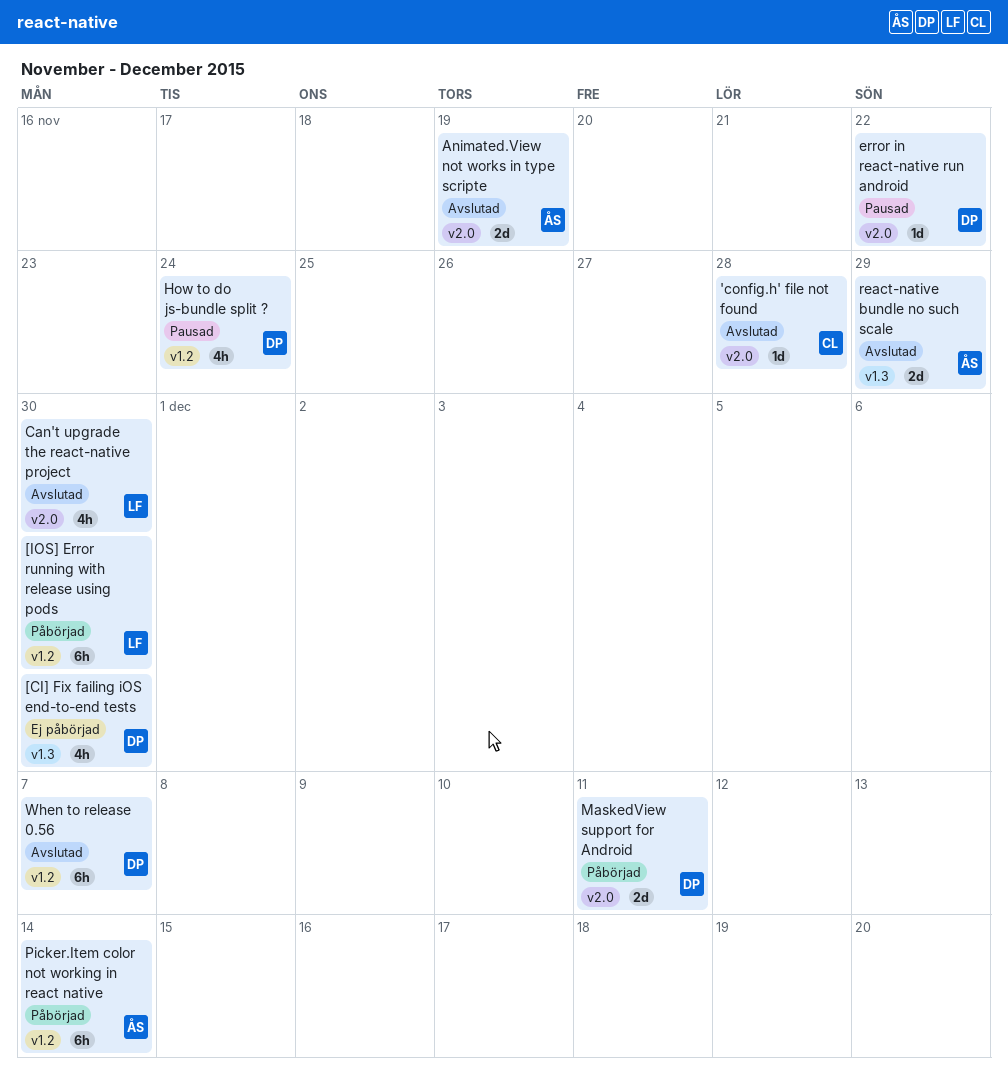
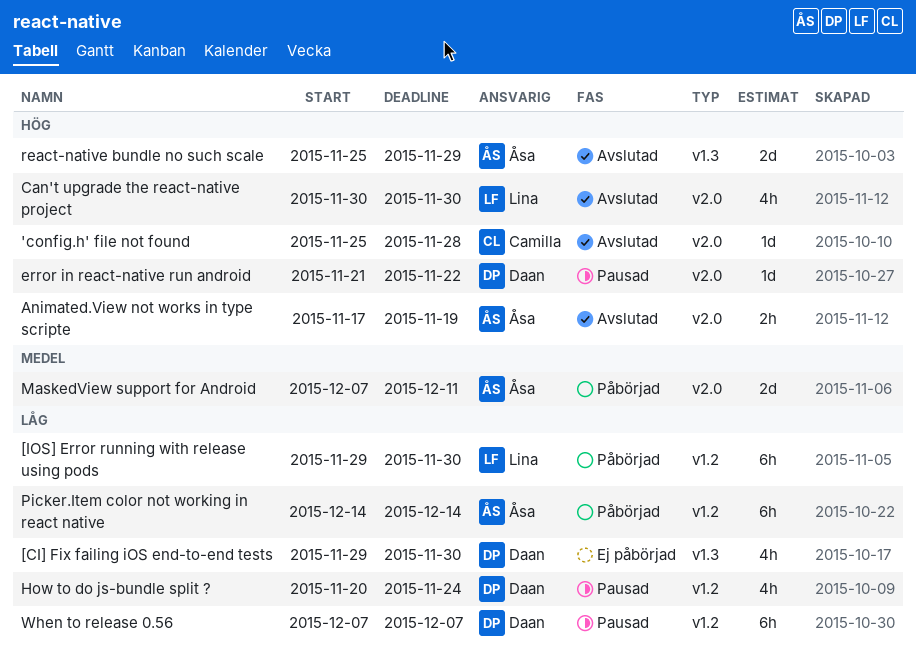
Animated.View not works in type scripte, estimate: 2d -> 2h
MaskedView support for Android, owner: Daan -> Åsa
When to release 0.56, status: Avslutad -> Pausad

